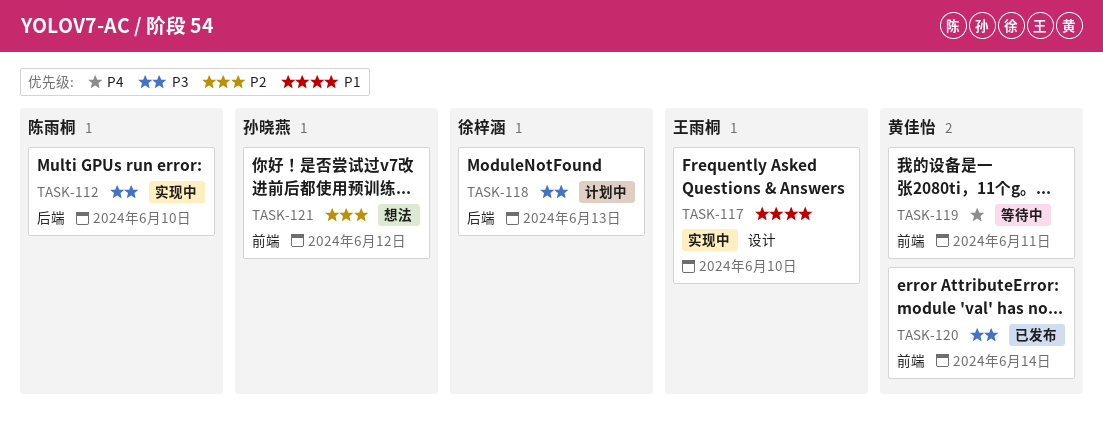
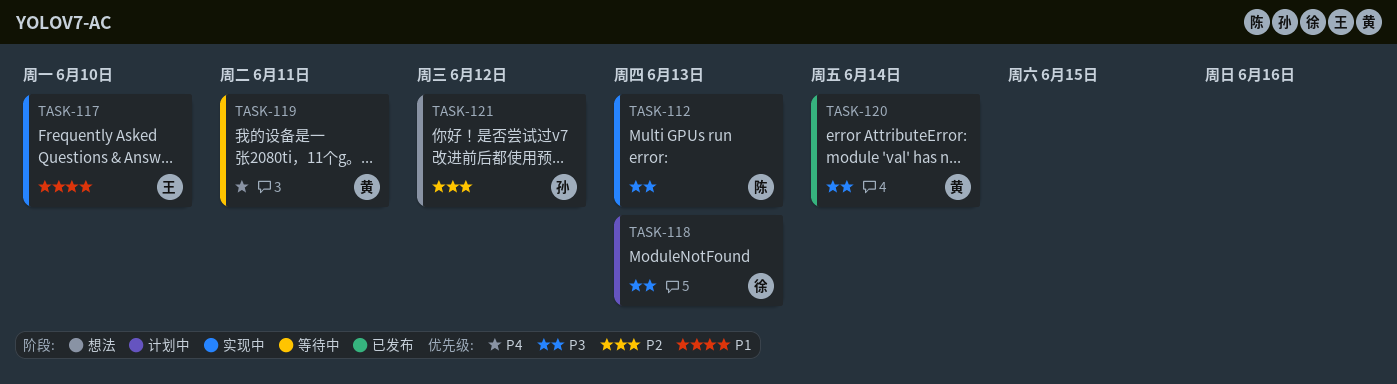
TASK-112, due: Jun 10 -> Jun 13

